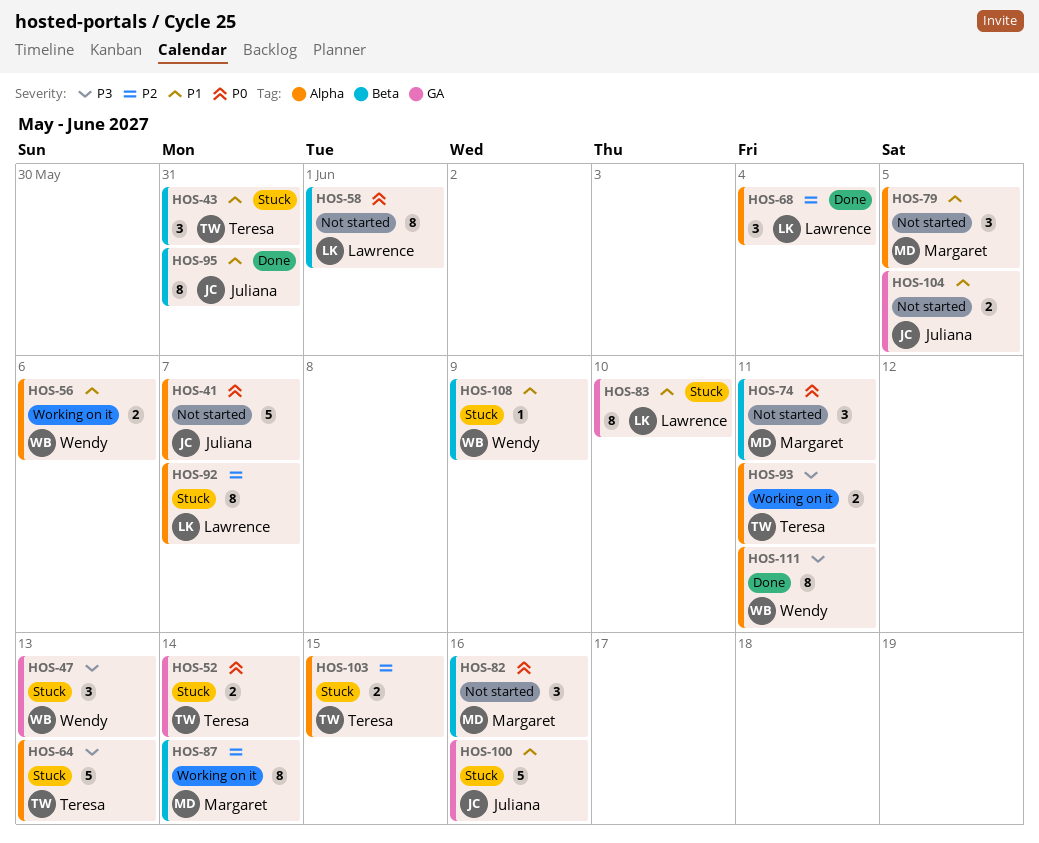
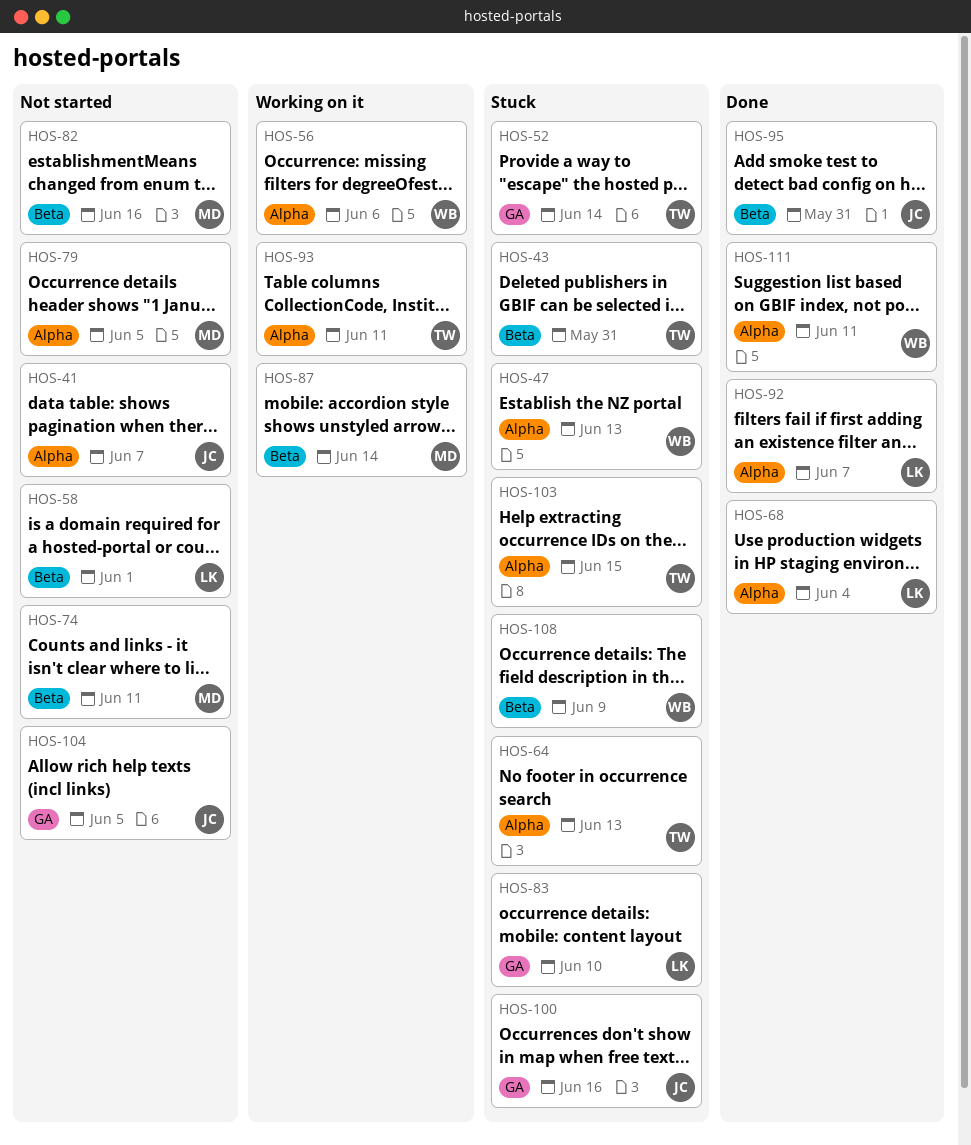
HOS-47, label: GA -> Alpha
HOS-92, status: Stuck -> Done

